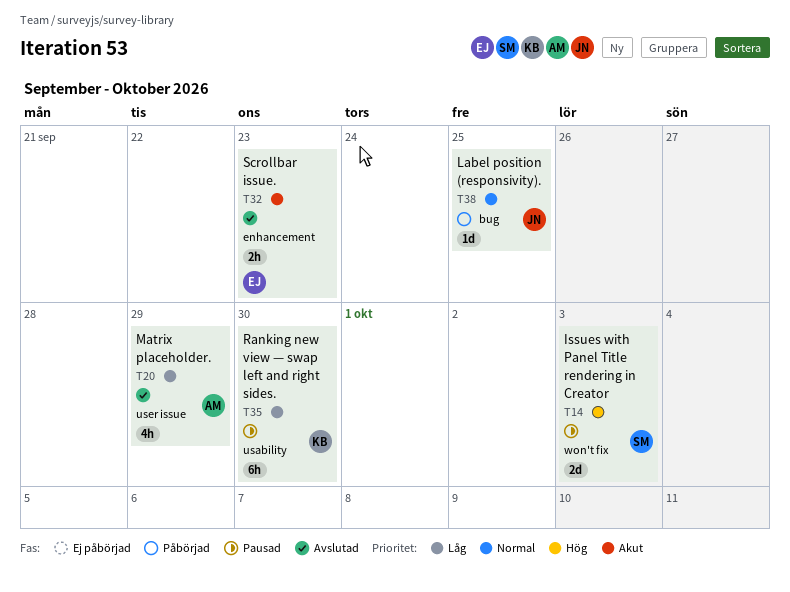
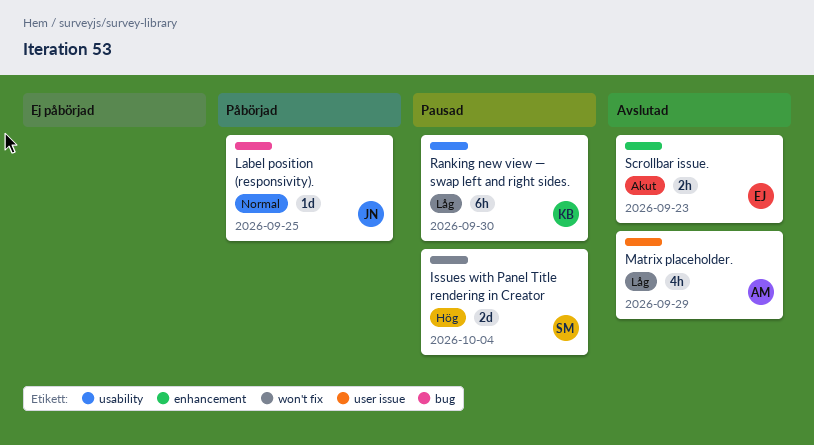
Issues with Panel Title rendering in Creator, due: Oct 3 -> Oct 4

